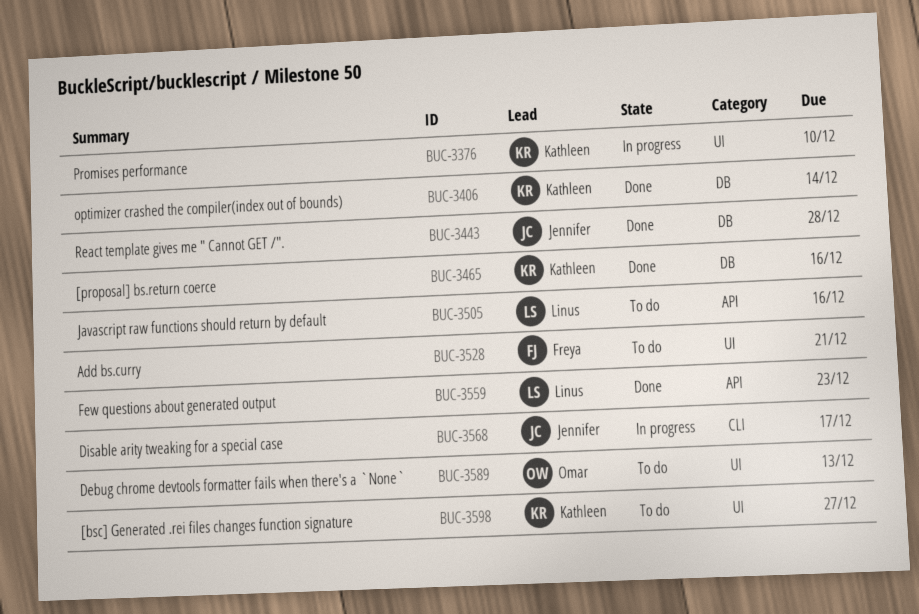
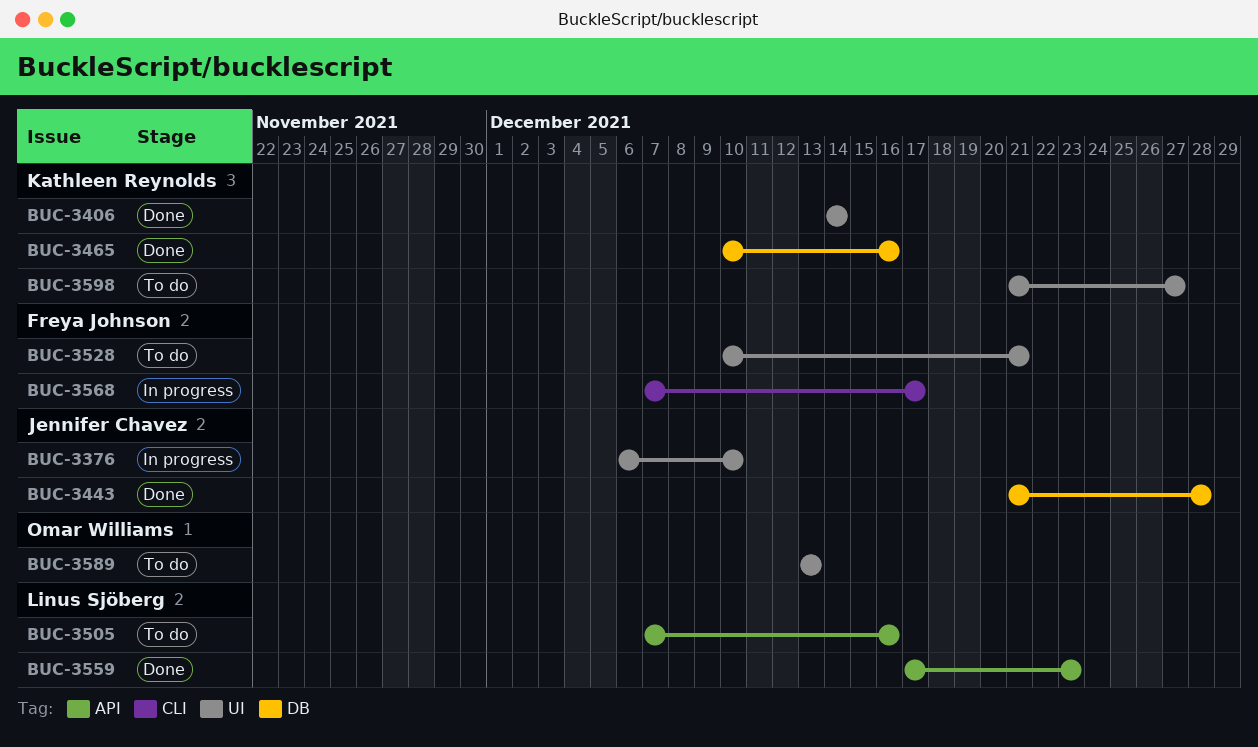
BUC-3376, owner: Kathleen Reynolds -> Jennifer Chavez
BUC-3406, label: DB -> UI
BUC-3568, owner: Jennifer Chavez -> Freya Johnson

